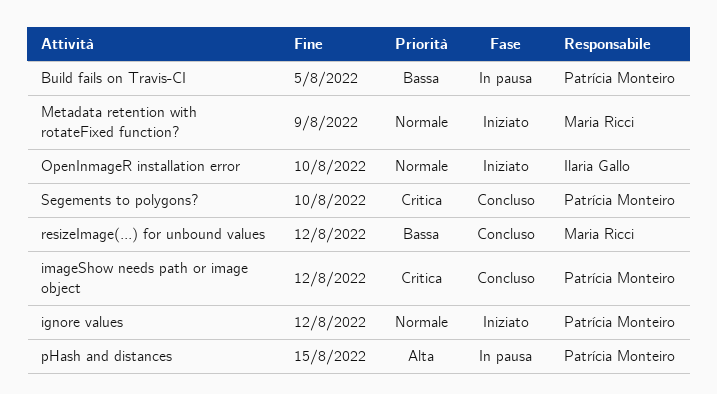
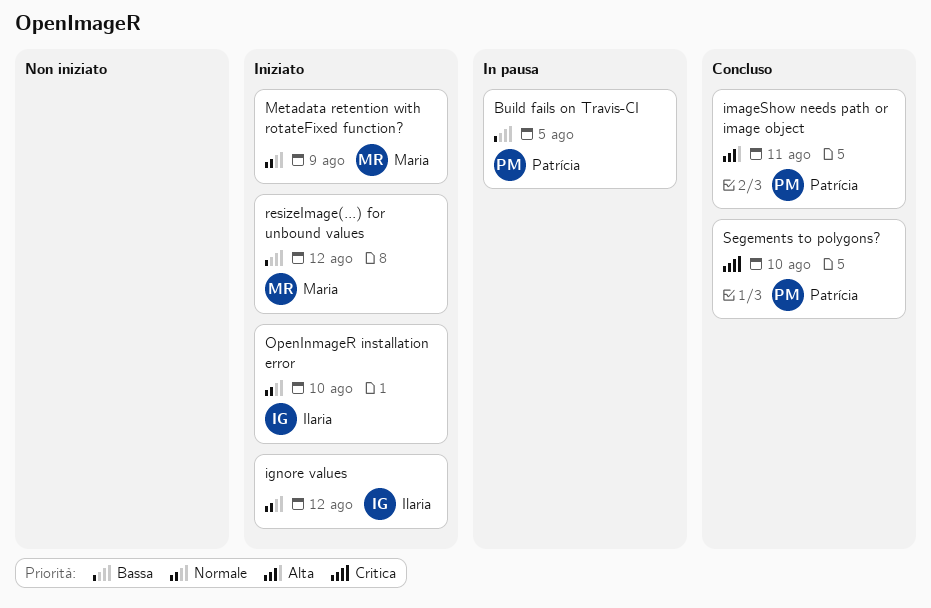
ignore values, owner: Patrícia Monteiro -> Ilaria Gallo
imageShow needs path or image object, priority: Critica -> Alta
imageShow needs path or image object, due: Aug 12 -> Aug 11
pHash and distances: present -> none
resizeImage(...) for unbound values, status: Concluso -> Iniziato

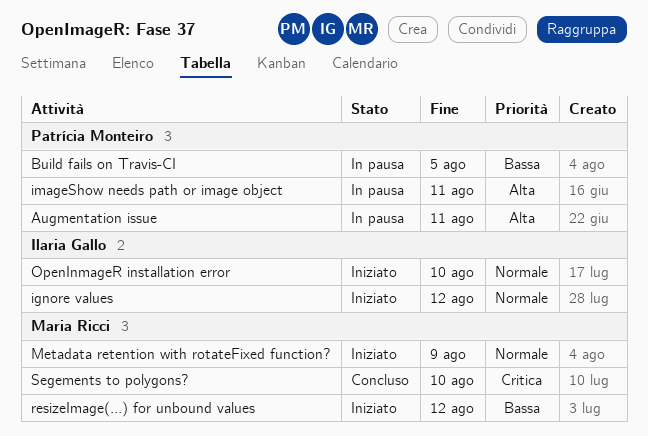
Augmentation issue: none -> present
imageShow needs path or image object, status: Concluso -> In pausa
Segements to polygons?, owner: Patrícia Monteiro -> Maria Ricci

